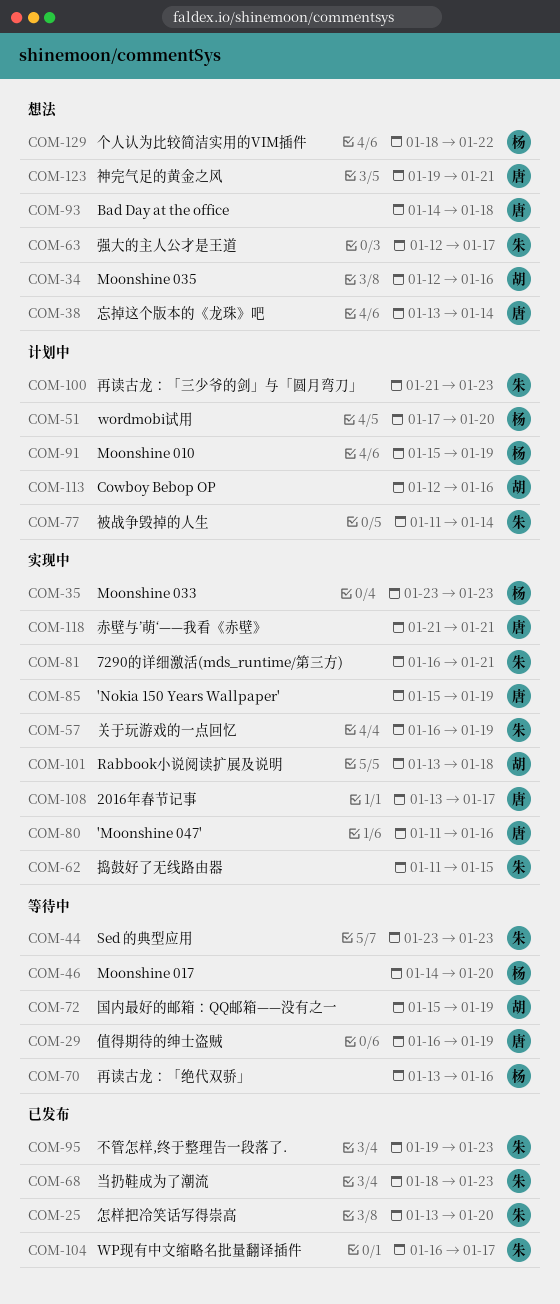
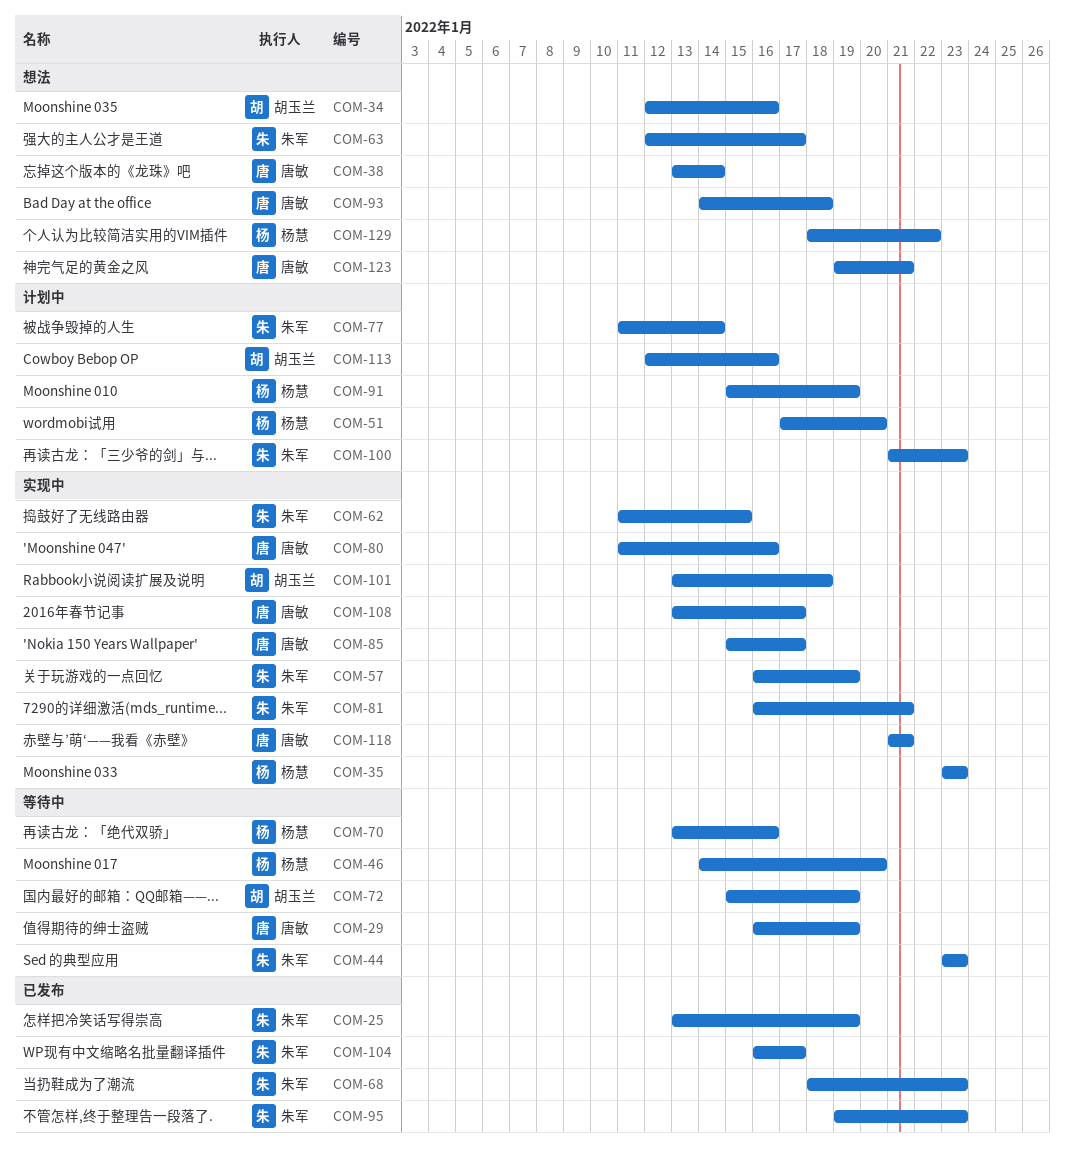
COM-25, due: Jan 20 -> Jan 19
COM-85, due: Jan 19 -> Jan 17

